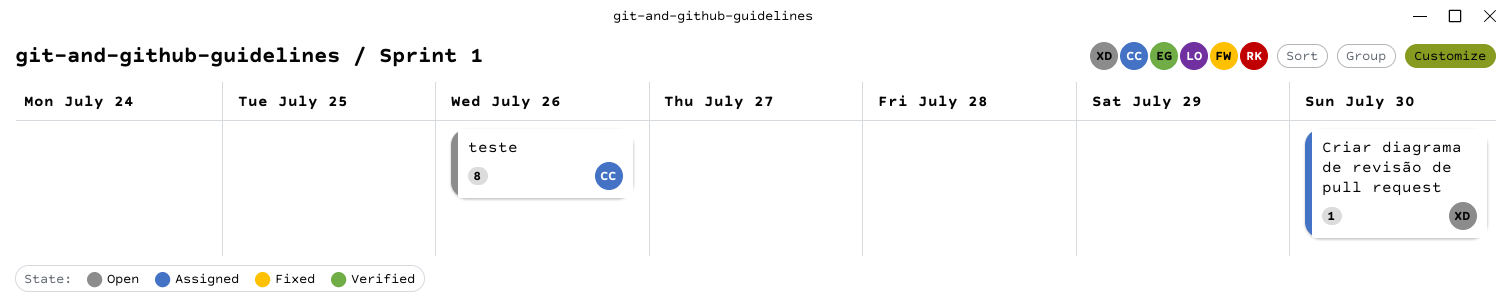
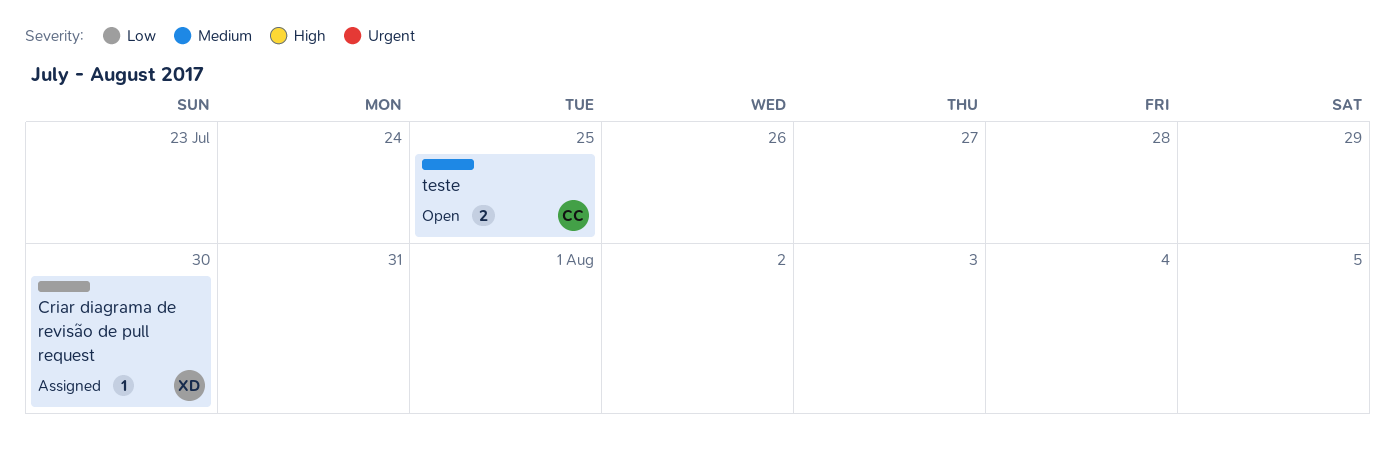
teste, estimate: 8 -> 2
teste, due: Jul 26 -> Jul 25

